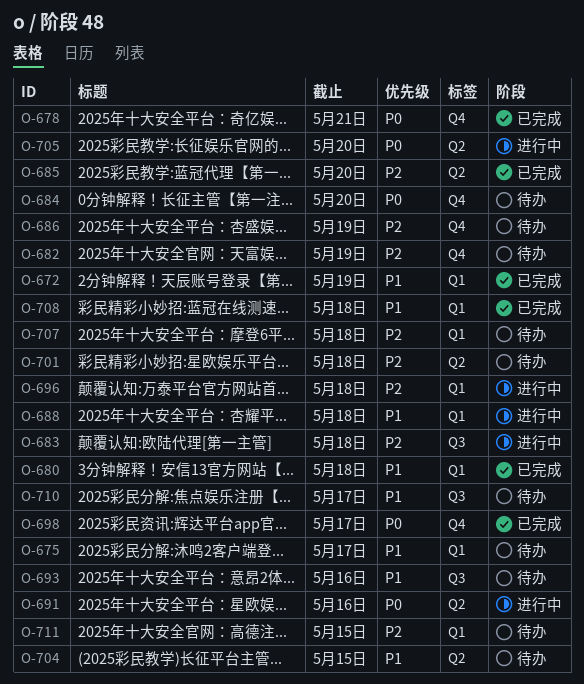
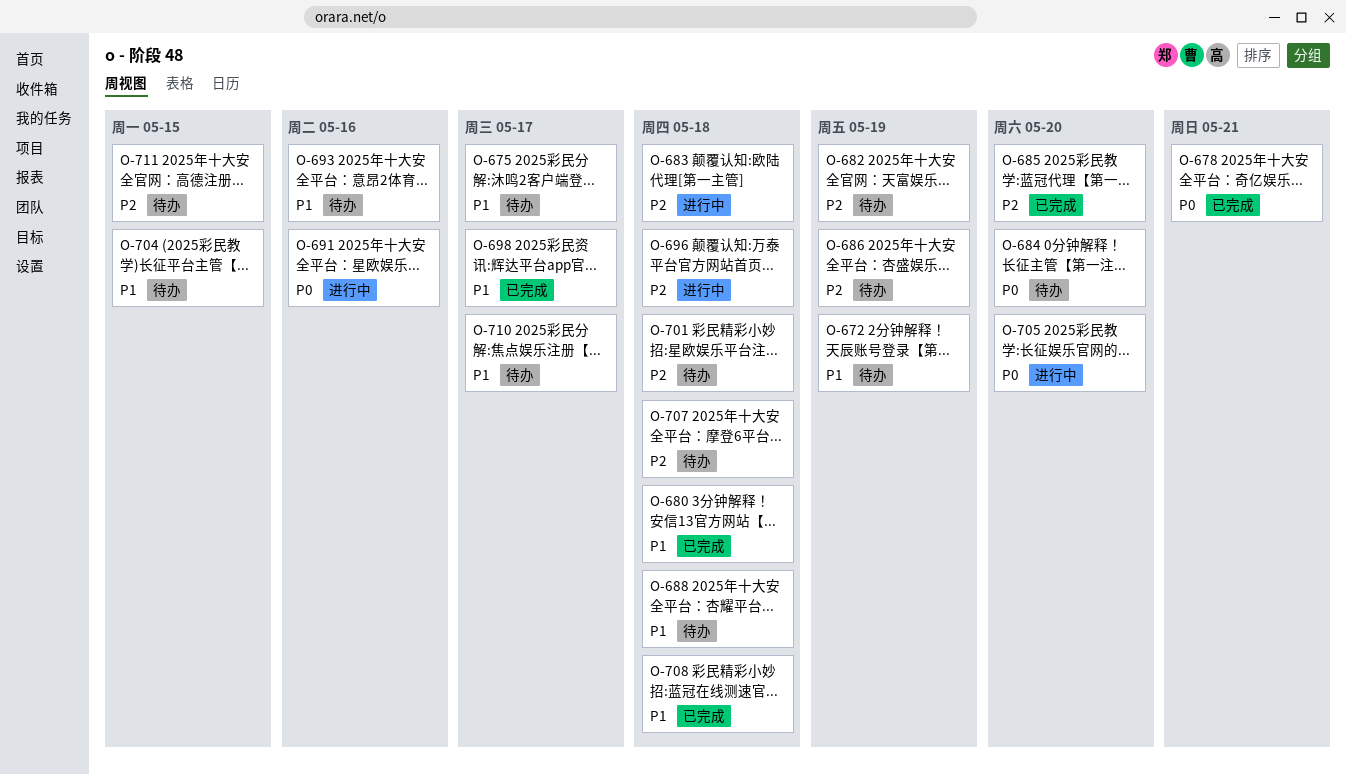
O-672, status: 已完成 -> 待办
O-688, status: 进行中 -> 待办
O-698, priority: P0 -> P1

